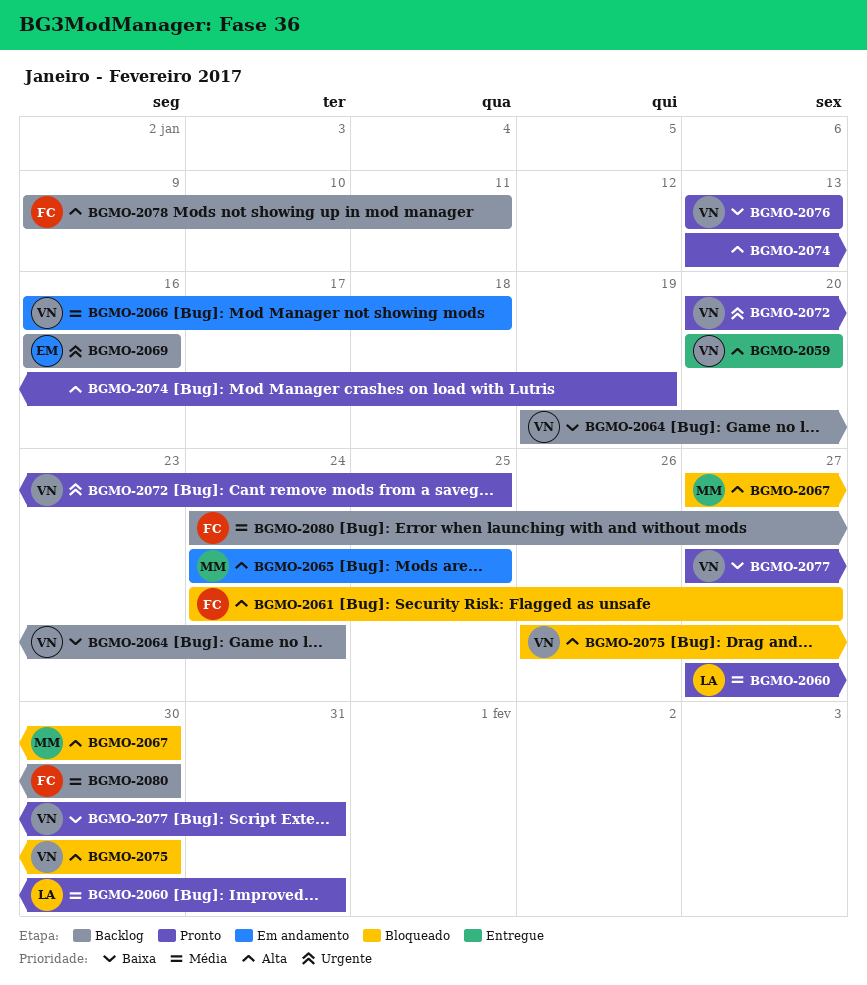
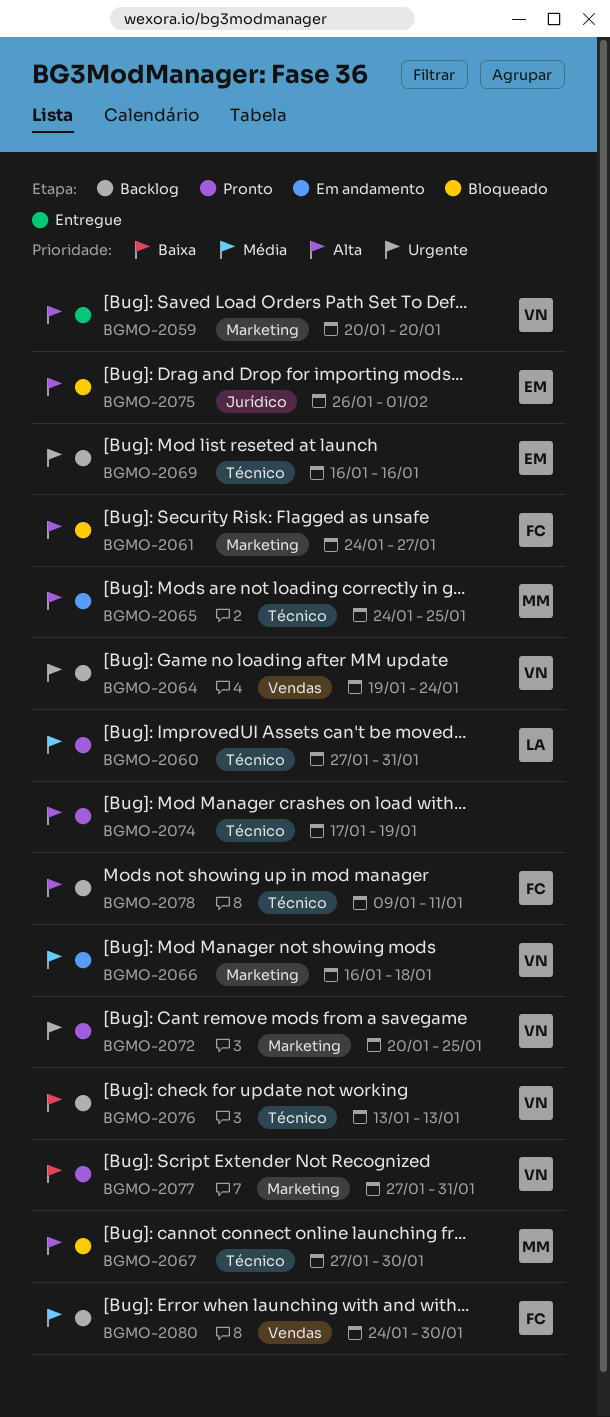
BGMO-2064, priority: Baixa -> Urgente
BGMO-2074, start: Jan 13 -> Jan 17
BGMO-2075, owner: VN -> EM
BGMO-2075, due: Jan 30 -> Feb 1
BGMO-2076, status: Pronto -> Backlog

